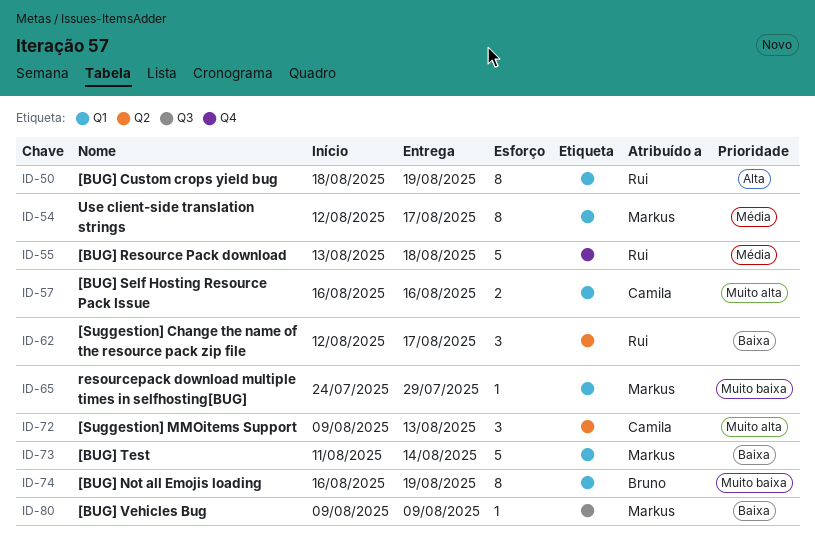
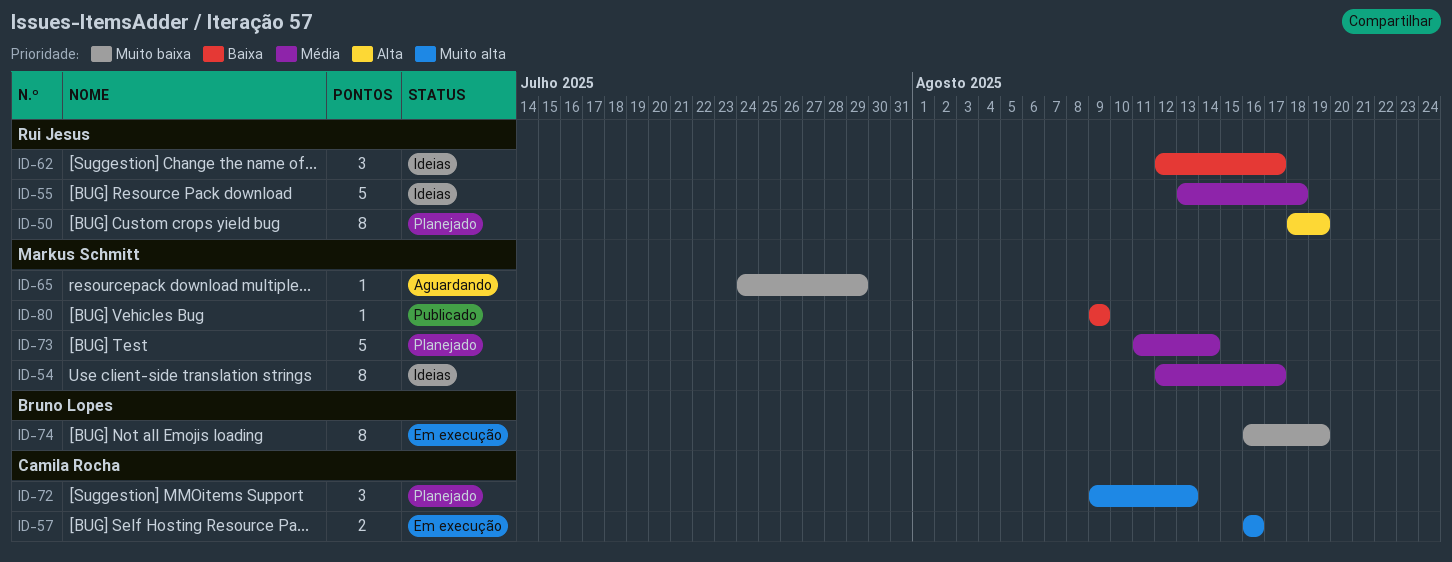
ID-73, priority: Baixa -> Média

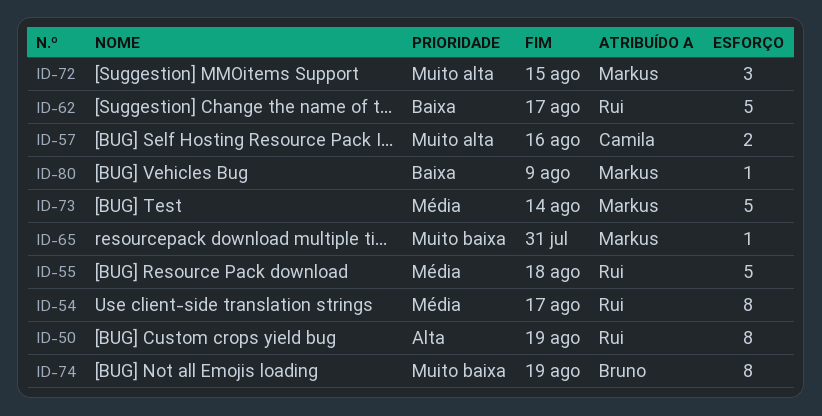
ID-54, owner: Markus Schmitt -> Rui Jesus
ID-62, estimate: 3 -> 5
ID-65, due: Jul 29 -> Jul 31
ID-72, owner: Camila Rocha -> Markus Schmitt
ID-72, due: Aug 13 -> Aug 15

